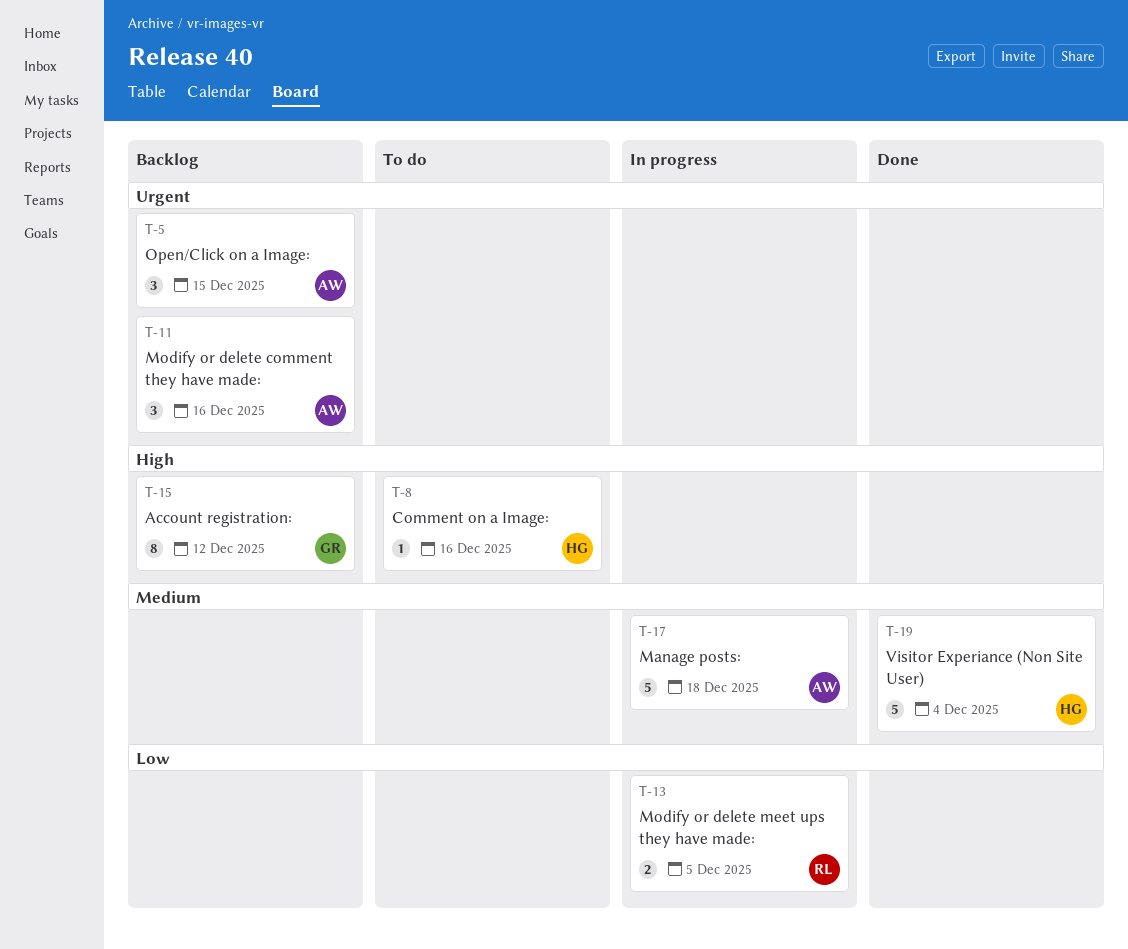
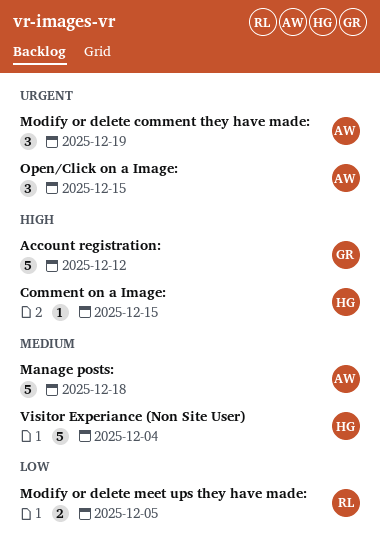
Account registration:, estimate: 8 -> 5
Comment on a Image:, due: Dec 16 -> Dec 15
Modify or delete comment they have made:, due: Dec 16 -> Dec 19

